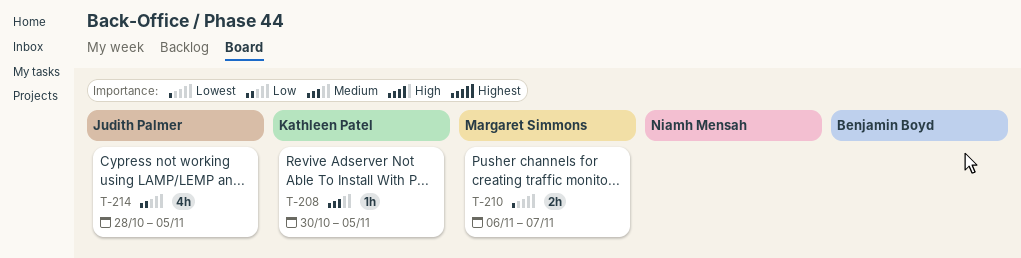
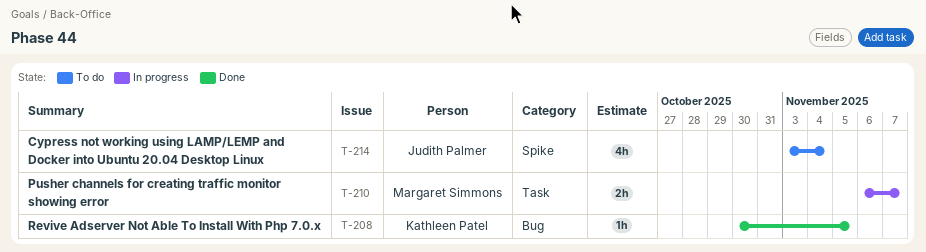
T-214, start: Oct 28 -> Nov 3
T-214, due: Nov 5 -> Nov 4

